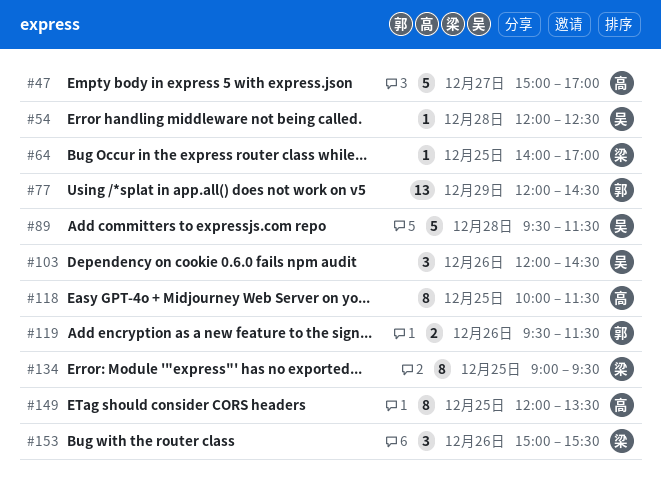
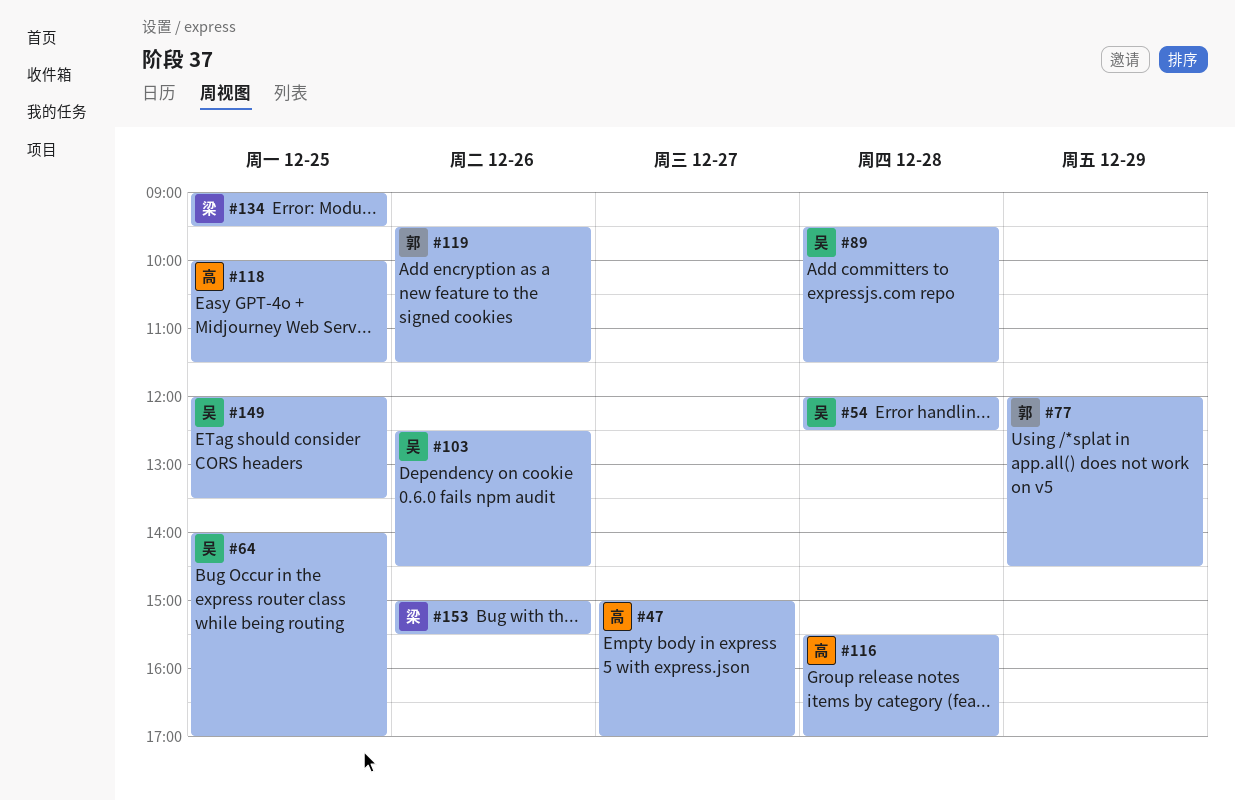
#64, owner: 梁 -> 吴
#103, begins: 12:00 -> 12:30
#116: none -> present
#149, owner: 高 -> 吴

